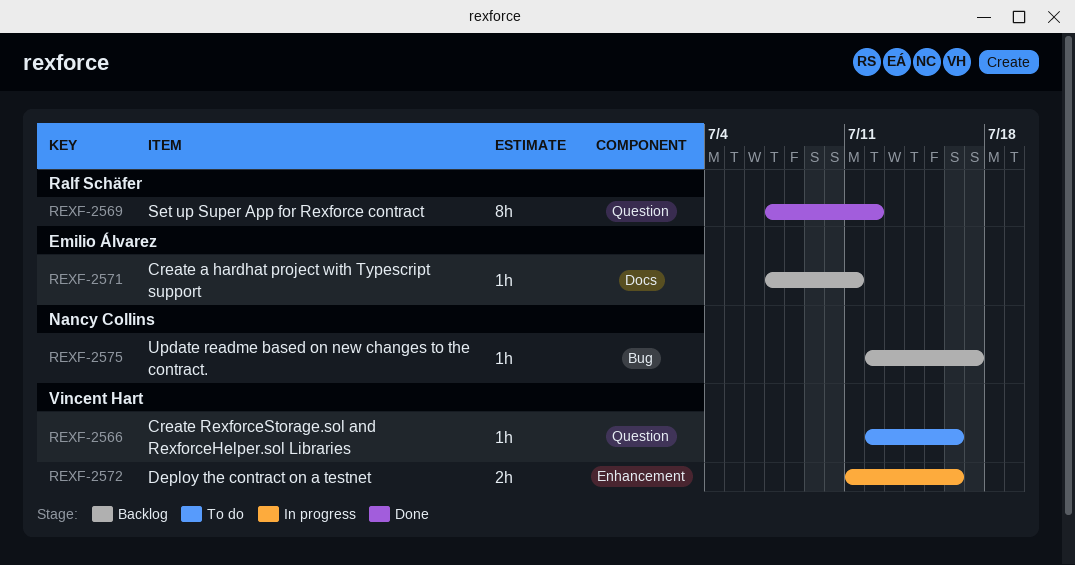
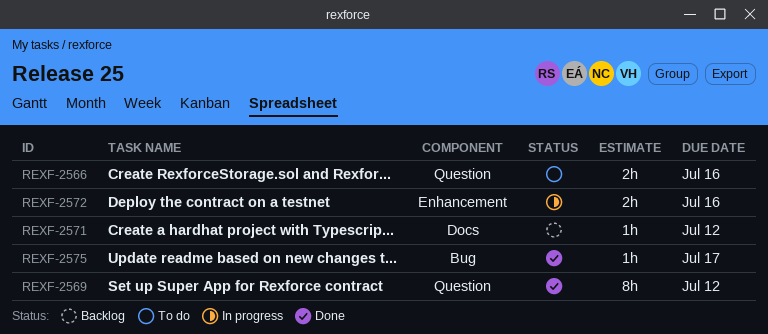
REXF-2566, estimate: 1h -> 2h
REXF-2571, due: Jul 11 -> Jul 12
REXF-2575, status: Backlog -> Done

